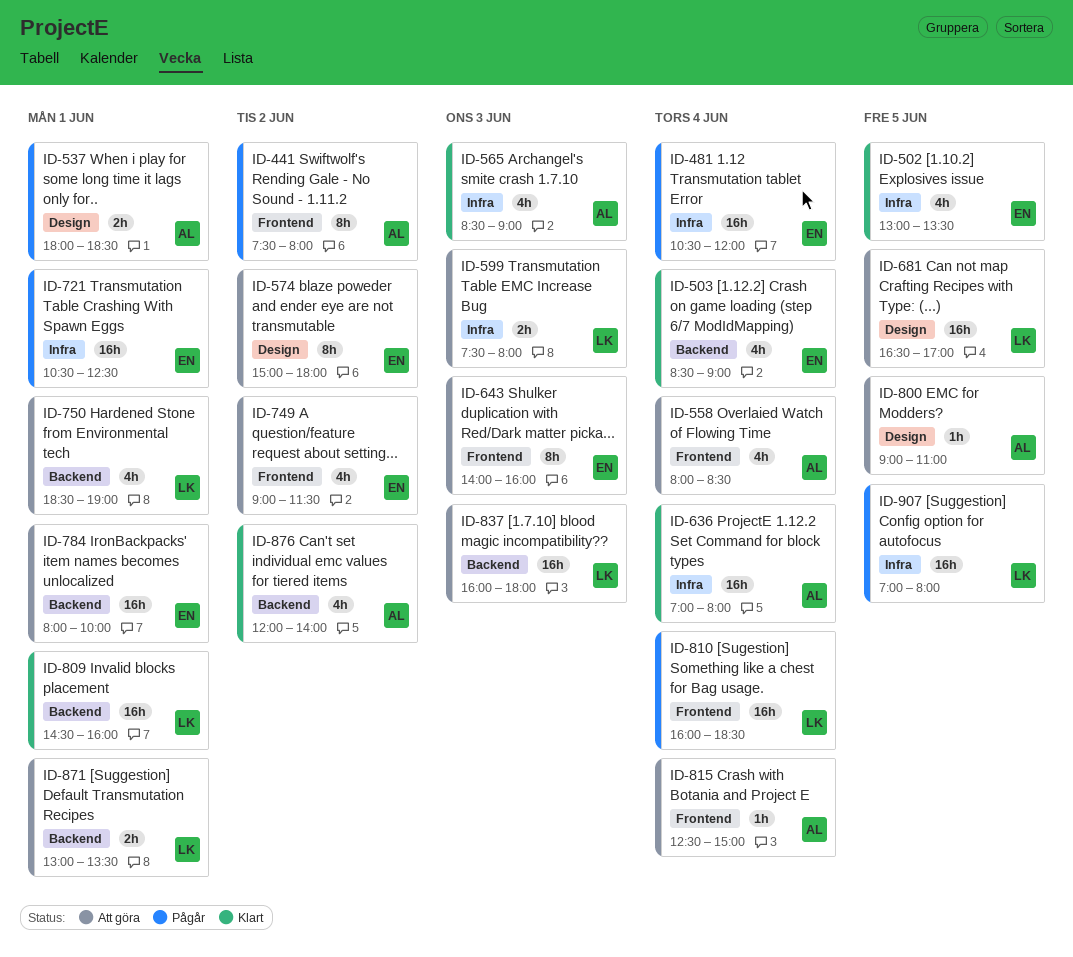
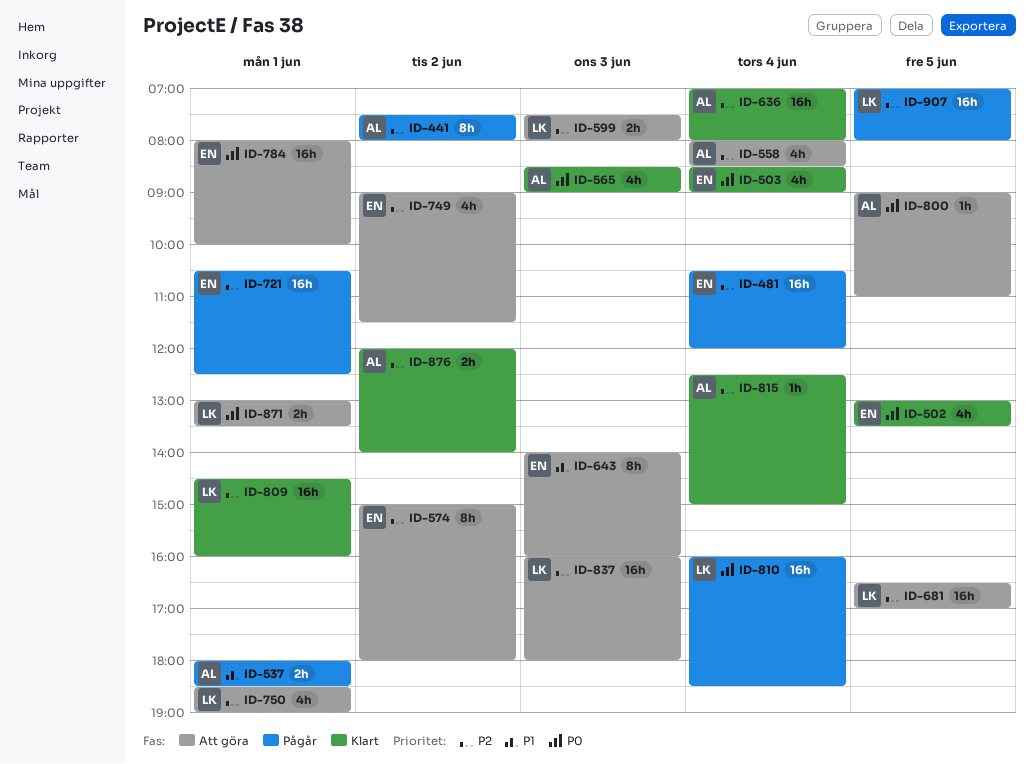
ID-815, status: Att göra -> Klart
ID-876, estimate: 4h -> 2h

